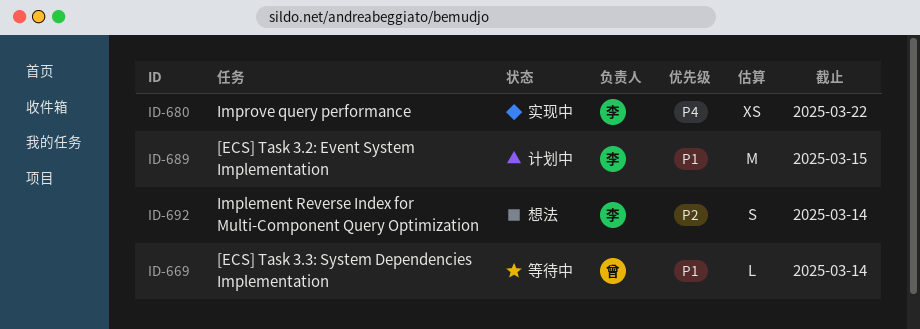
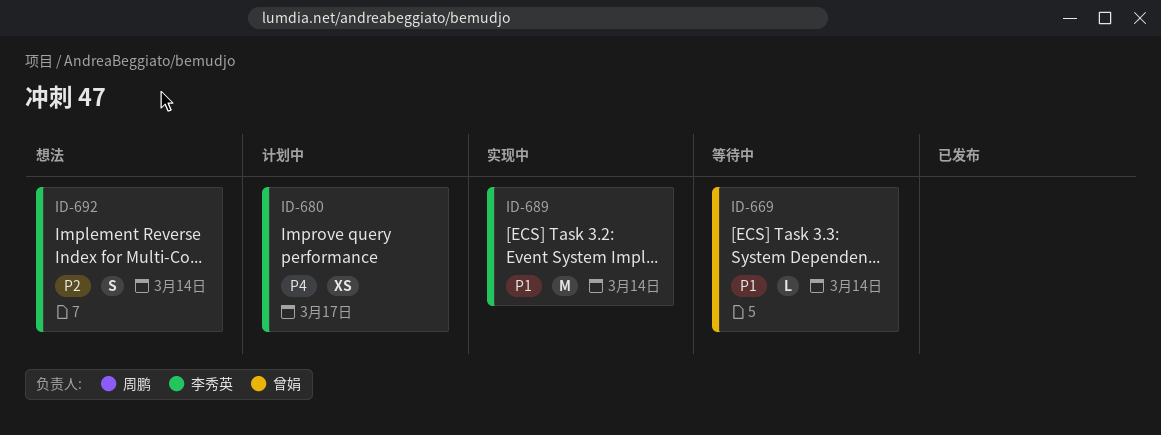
ID-680, status: 实现中 -> 计划中
ID-680, due: Mar 22 -> Mar 17
ID-689, status: 计划中 -> 实现中
ID-689, due: Mar 15 -> Mar 14

